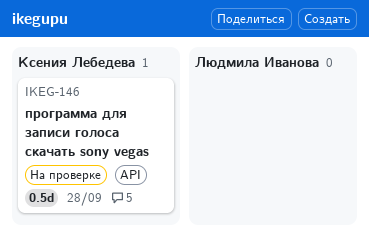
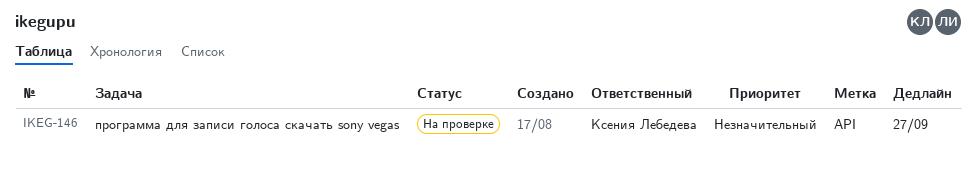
IKEG-146, due: Sep 28 -> Sep 27

